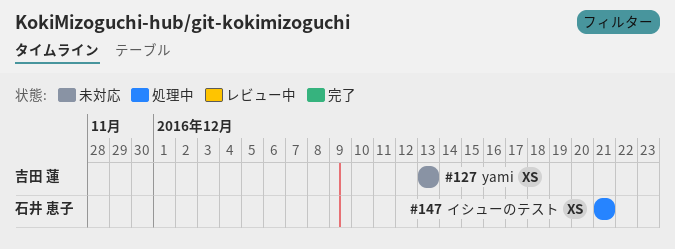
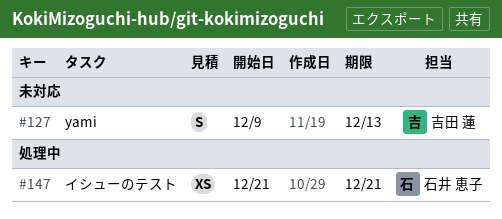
#127, estimate: XS -> S
#127, start: Dec 13 -> Dec 9

